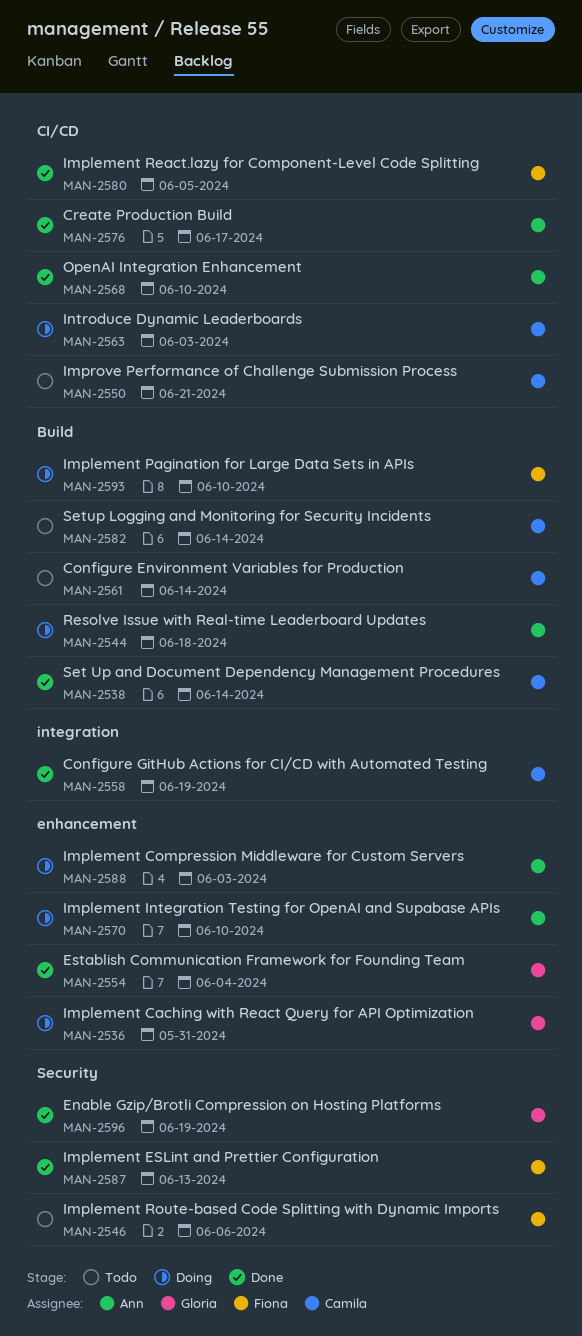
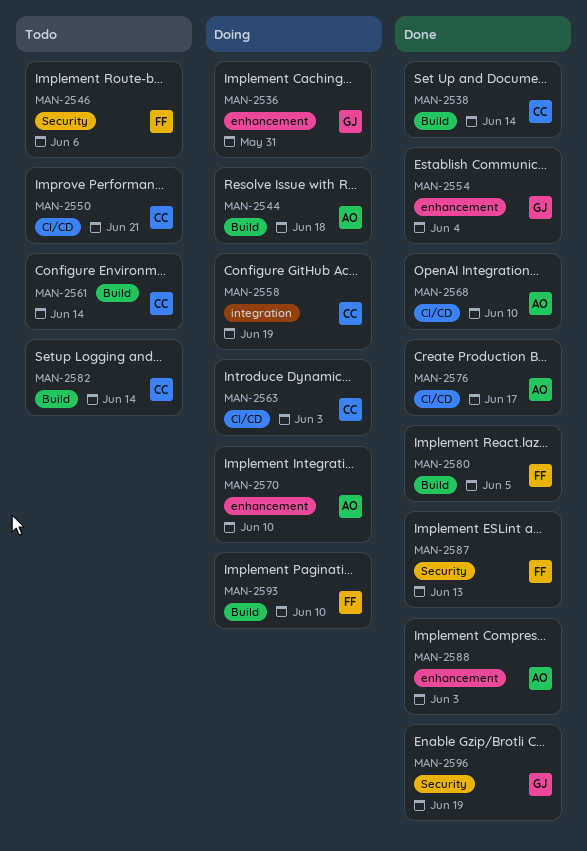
MAN-2558, status: Done -> Doing
MAN-2580, label: CI/CD -> Build
MAN-2588, status: Doing -> Done

